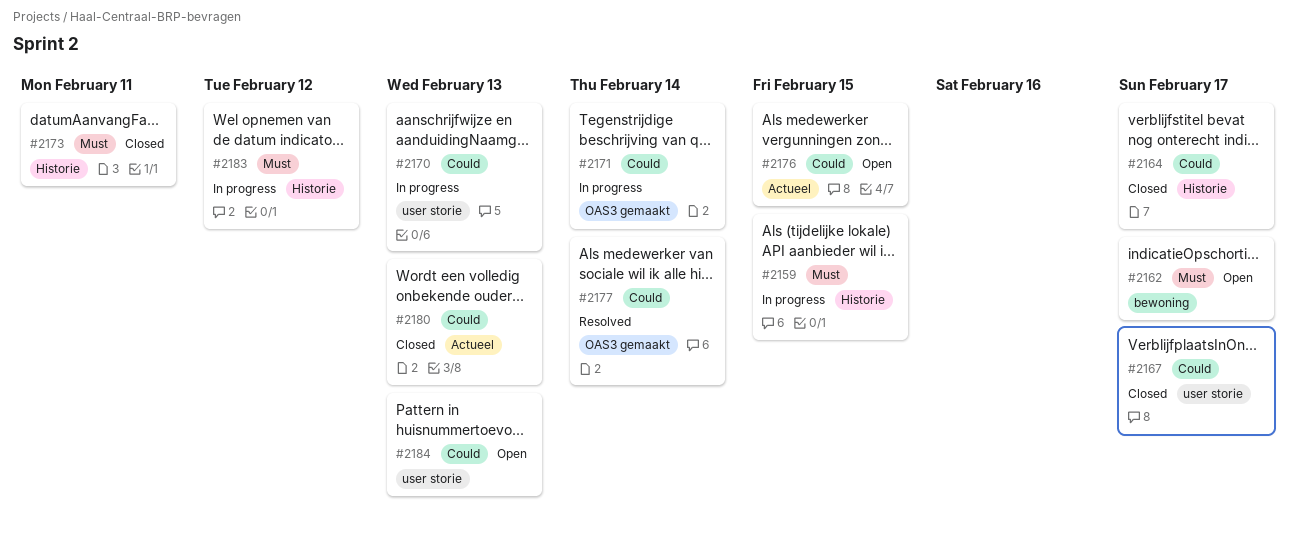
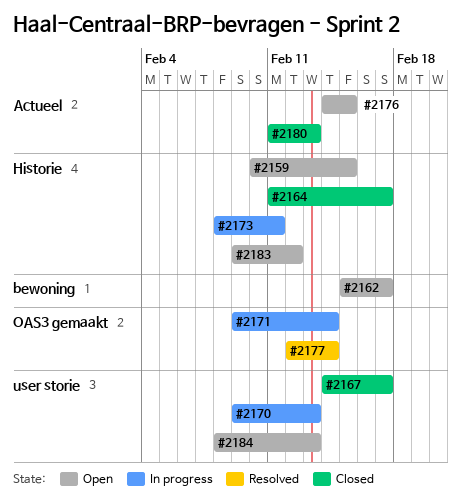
#2159, status: In progress -> Open
#2173, status: Closed -> In progress
#2183, status: In progress -> Open

